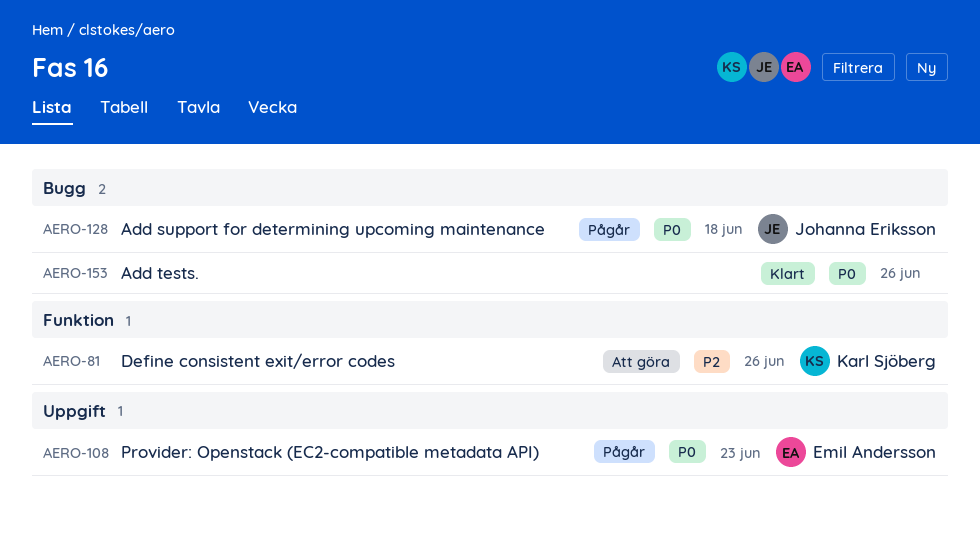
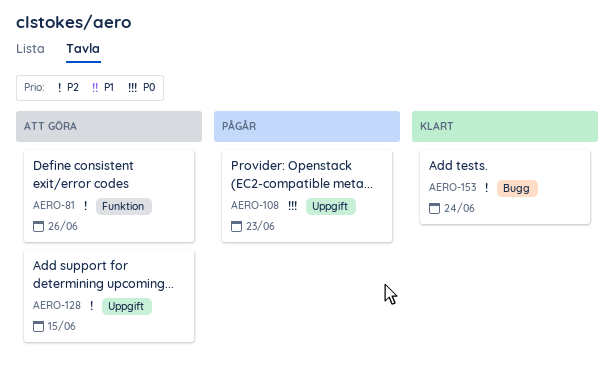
AERO-128, status: Pågår -> Att göra
AERO-128, priority: P0 -> P2
AERO-128, label: Bugg -> Uppgift
AERO-128, due: Jun 18 -> Jun 15
AERO-153, priority: P0 -> P2
AERO-153, due: Jun 26 -> Jun 24

